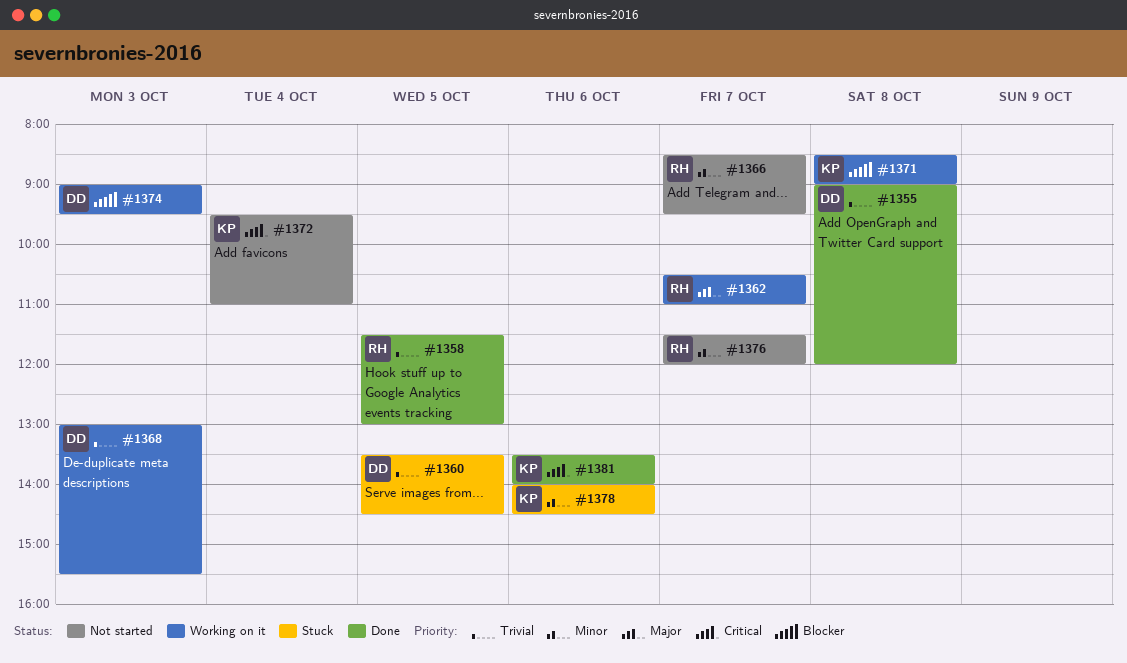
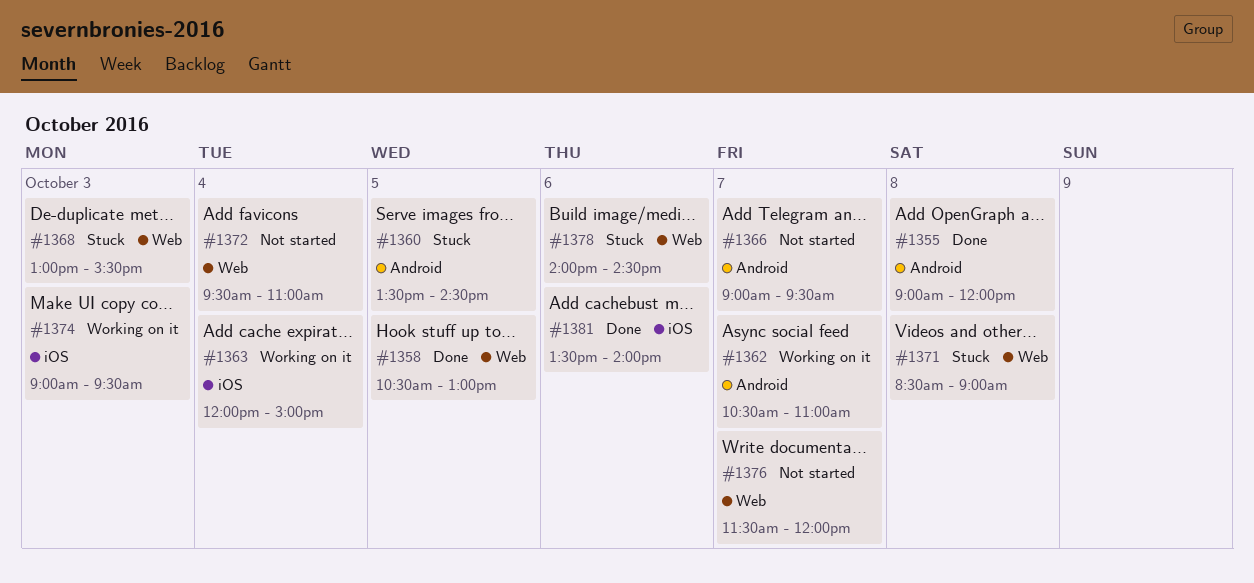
#1358, begins: 11:30 -> 10:30
#1363: none -> present
#1366, begins: 08:30 -> 09:00
#1368, status: Working on it -> Stuck
#1371, status: Working on it -> Stuck

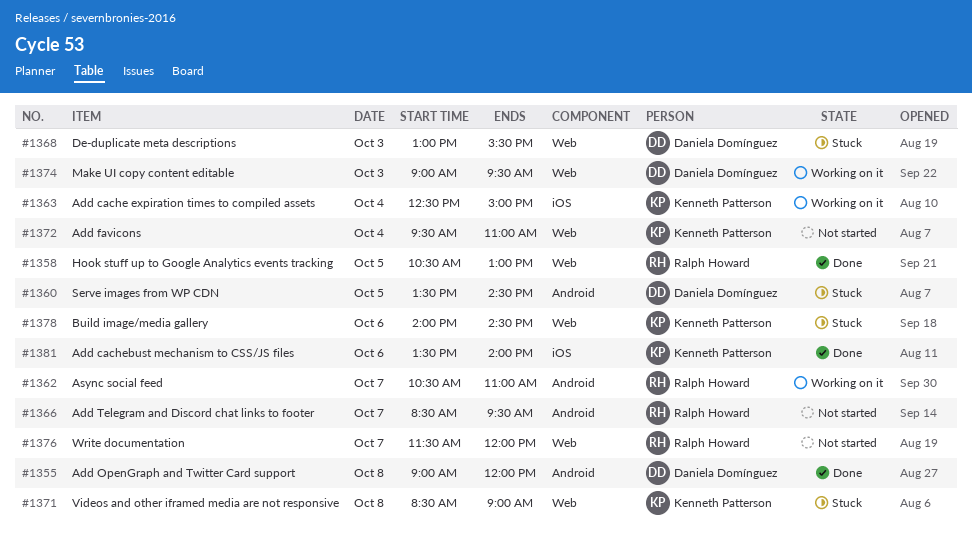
#1363, begins: 12:00 -> 12:30
#1366, begins: 09:00 -> 08:30
#1374, label: iOS -> Web

